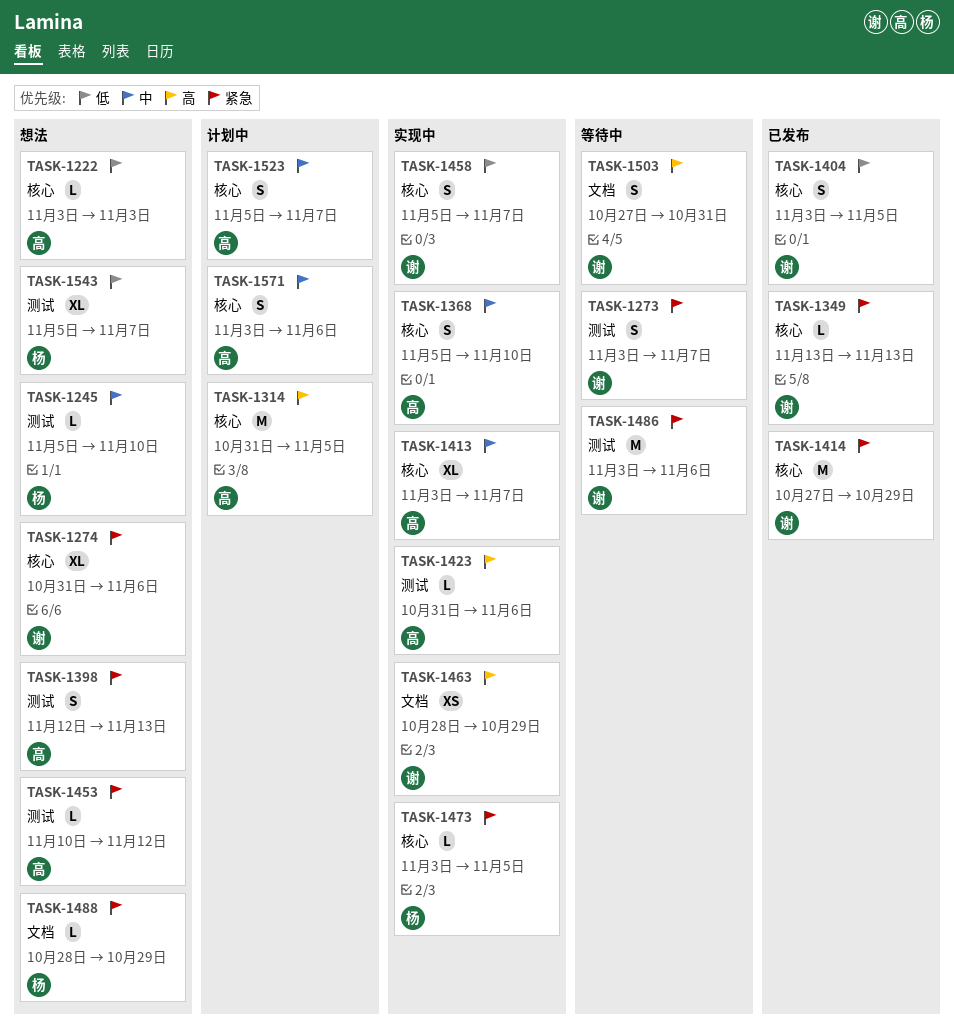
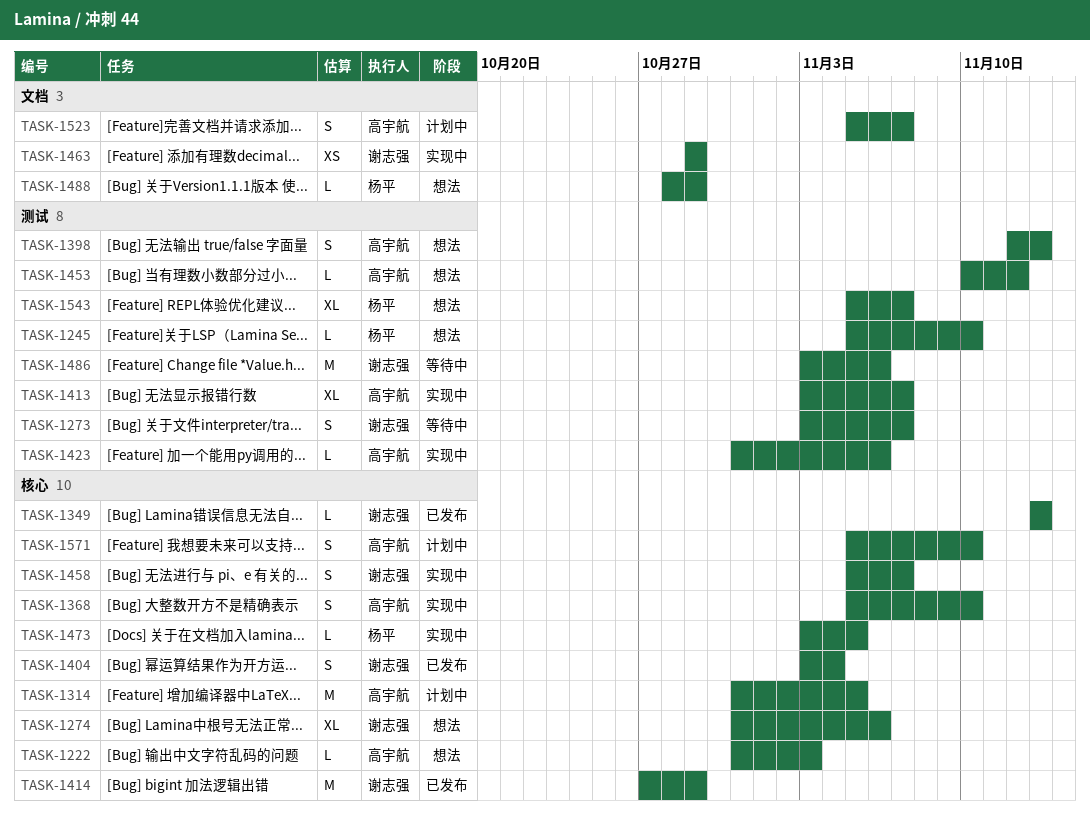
TASK-1222, start: Nov 3 -> Oct 31
TASK-1404, due: Nov 5 -> Nov 4
TASK-1413, label: 核心 -> 测试
TASK-1463, start: Oct 28 -> Oct 29
TASK-1503: present -> none
TASK-1523, label: 核心 -> 文档
TASK-1571, start: Nov 3 -> Nov 5
TASK-1571, due: Nov 6 -> Nov 10

